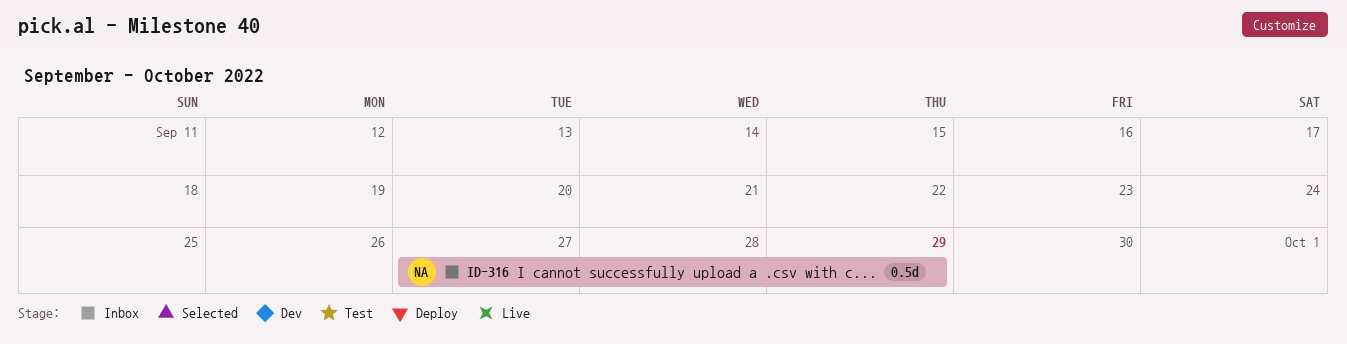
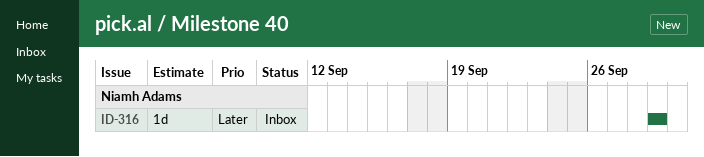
ID-316, estimate: 0.5d -> 1d
ID-316, start: Sep 27 -> Sep 29

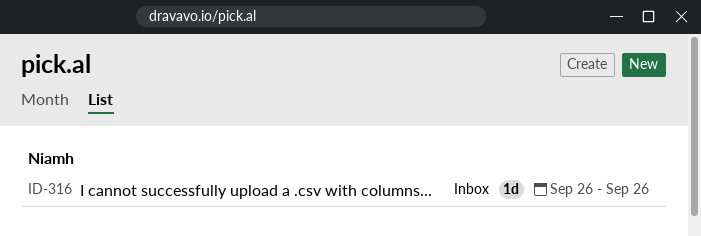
ID-316, start: Sep 29 -> Sep 26
ID-316, due: Sep 29 -> Sep 26

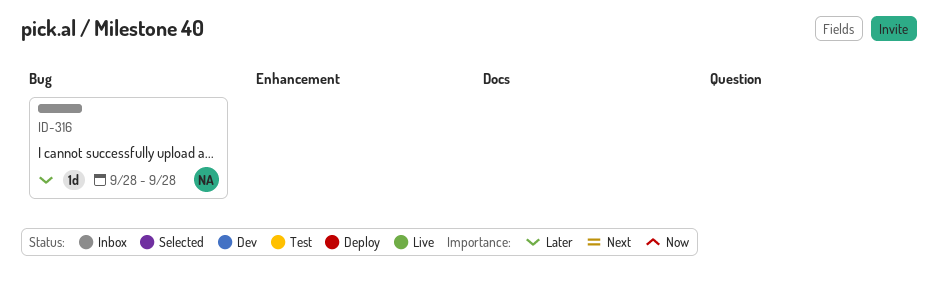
ID-316, start: Sep 26 -> Sep 28
ID-316, due: Sep 26 -> Sep 28

